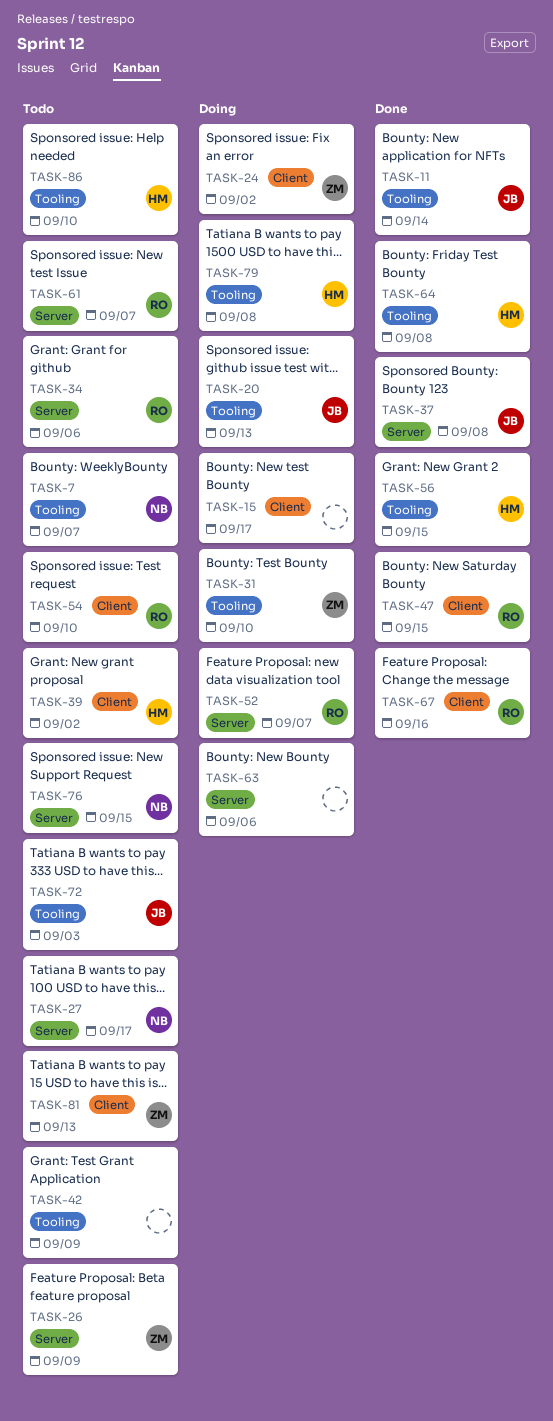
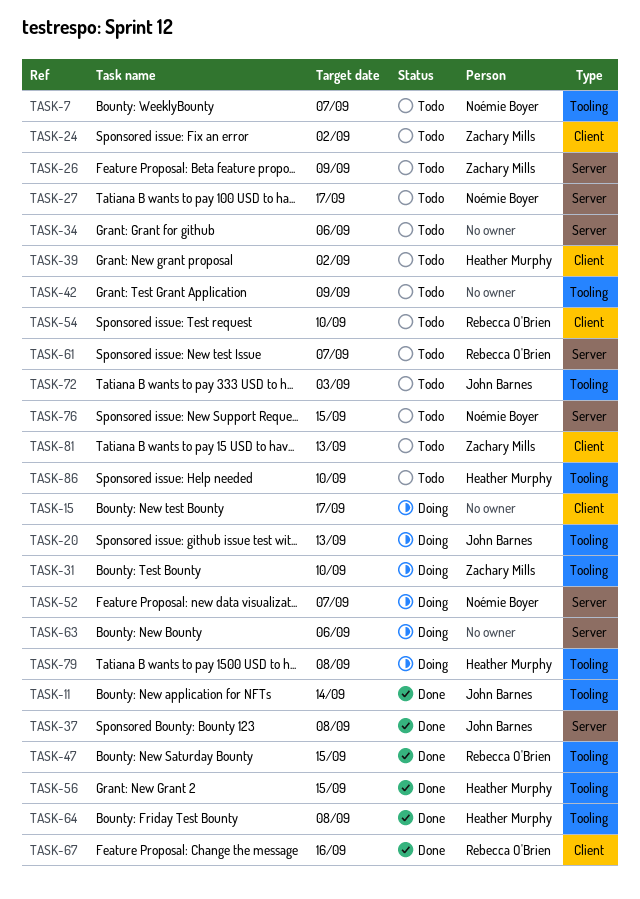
TASK-24, status: Doing -> Todo
TASK-34, owner: Rebecca O'Brien -> none
TASK-47, label: Client -> Tooling
TASK-52, owner: Rebecca O'Brien -> Noémie Boyer

